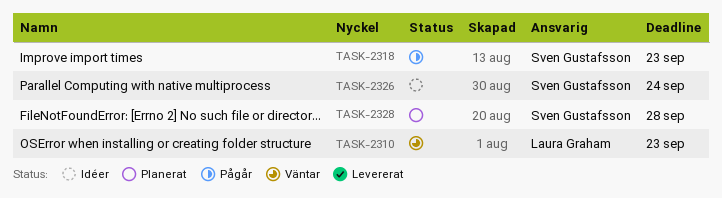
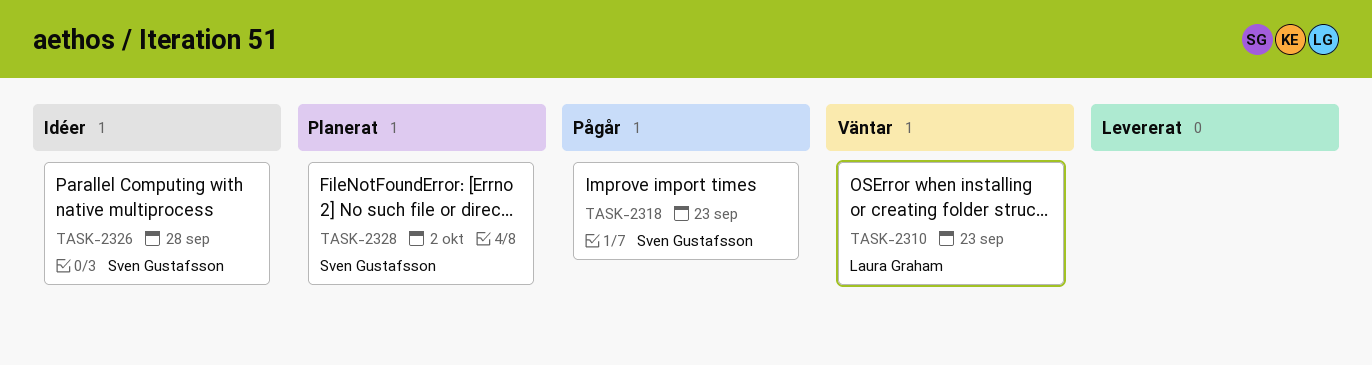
TASK-2326, due: Sep 24 -> Sep 28
TASK-2328, due: Sep 28 -> Oct 2

